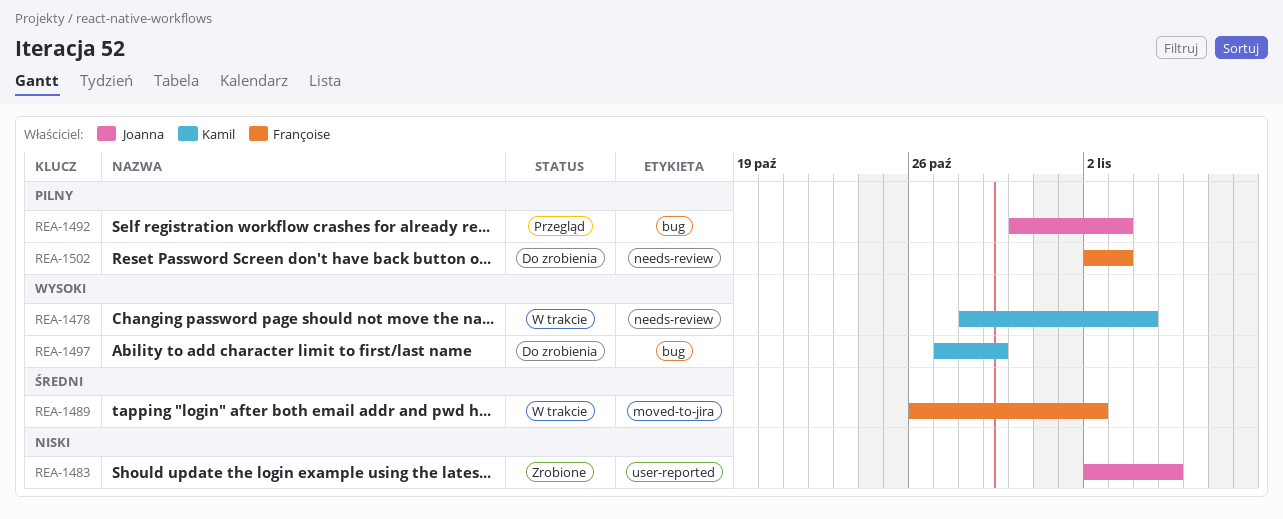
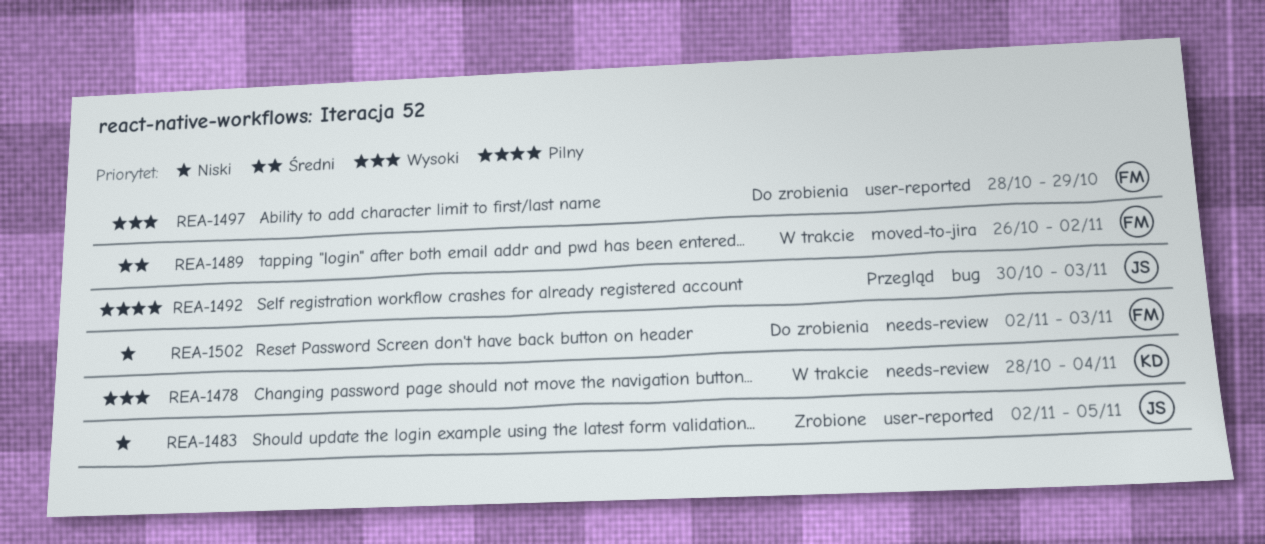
REA-1497, owner: Kamil -> Françoise
REA-1497, label: bug -> user-reported
REA-1497, start: Oct 27 -> Oct 28
REA-1502, priority: Pilny -> Niski

